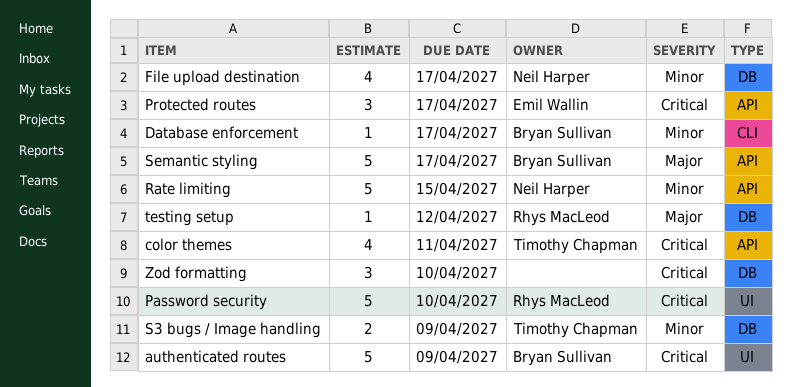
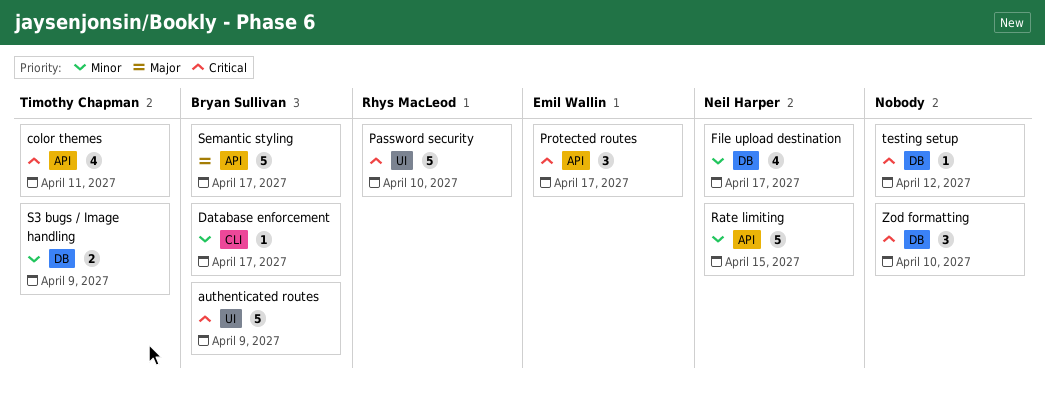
testing setup, owner: Rhys MacLeod -> none
testing setup, priority: Major -> Critical

